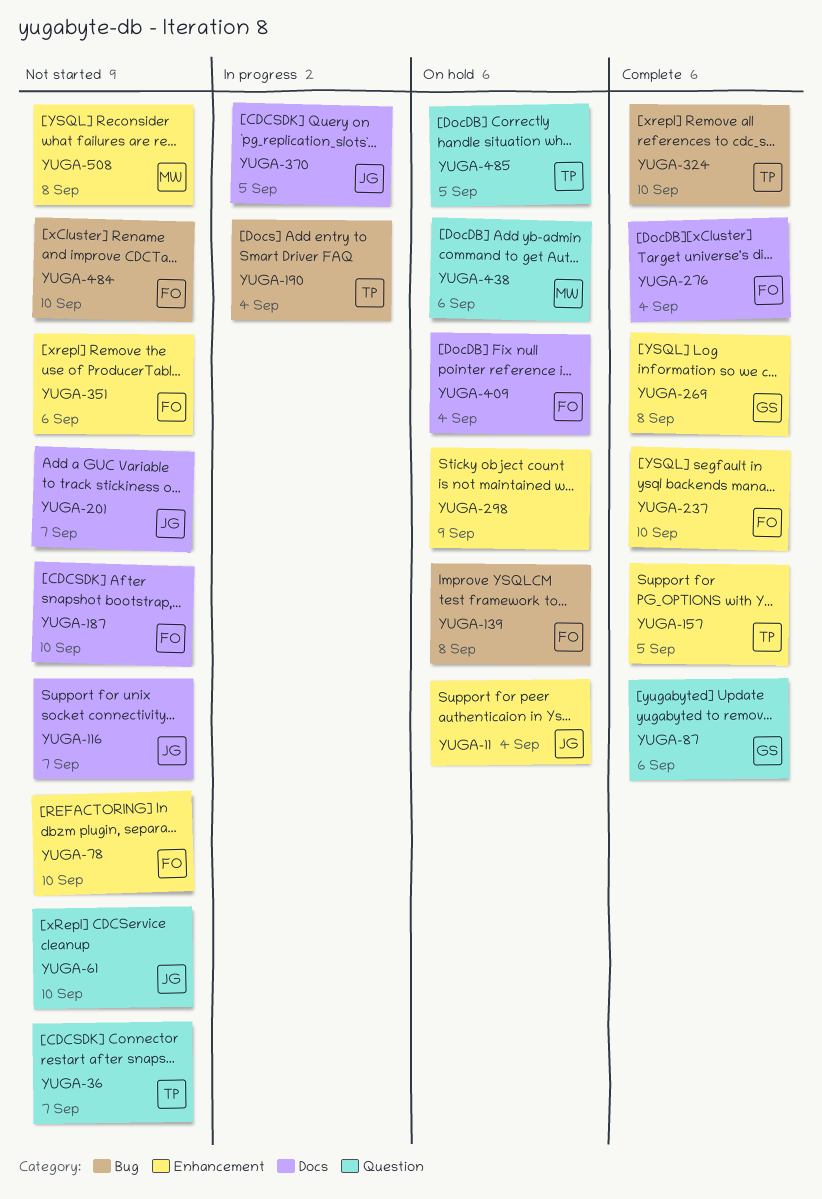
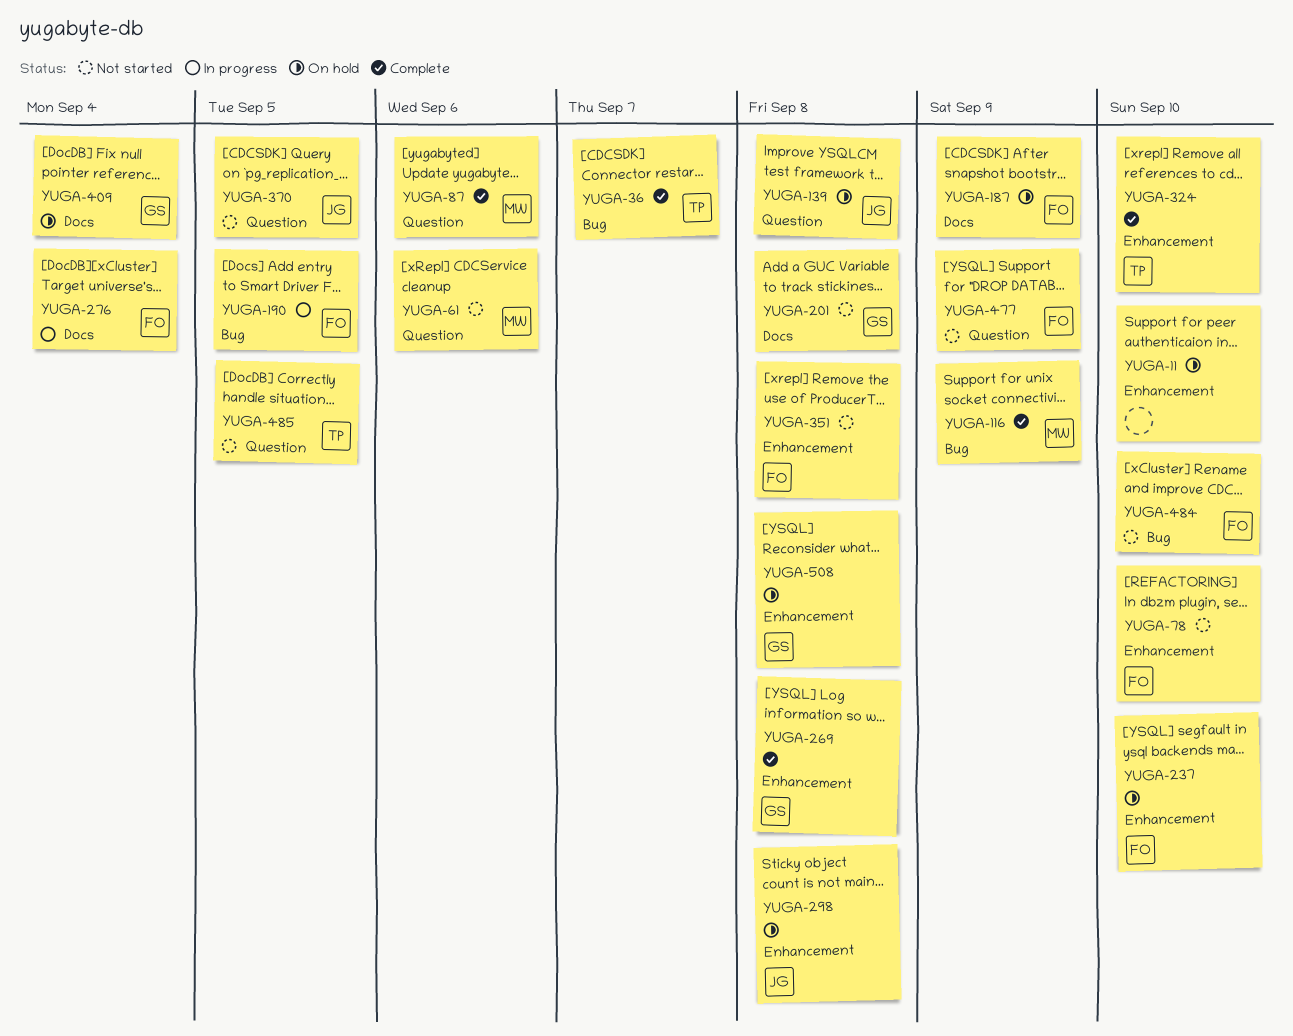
YUGA-11, owner: JG -> none
YUGA-11, due: Sep 4 -> Sep 10
YUGA-36, status: Not started -> Complete
YUGA-36, label: Question -> Bug
YUGA-61, owner: JG -> MW
YUGA-61, due: Sep 10 -> Sep 6
YUGA-87, owner: GS -> MW
YUGA-116, status: Not started -> Complete
YUGA-116, owner: JG -> MW
YUGA-116, label: Docs -> Bug
YUGA-116, due: Sep 7 -> Sep 9
YUGA-139, owner: FO -> JG
YUGA-139, label: Bug -> Question
YUGA-157: present -> none
YUGA-187, status: Not started -> On hold
YUGA-187, due: Sep 10 -> Sep 9
YUGA-190, owner: TP -> FO
YUGA-190, due: Sep 4 -> Sep 5
YUGA-201, owner: JG -> GS
YUGA-201, due: Sep 7 -> Sep 8
YUGA-237, status: Complete -> On hold
YUGA-276, status: Complete -> In progress
YUGA-298, owner: none -> JG
YUGA-298, due: Sep 9 -> Sep 8
YUGA-324, label: Bug -> Enhancement
YUGA-351, due: Sep 6 -> Sep 8
YUGA-370, status: In progress -> Not started
YUGA-370, label: Docs -> Question
YUGA-409, owner: FO -> GS
YUGA-438: present -> none
YUGA-477: none -> present
YUGA-485, status: On hold -> Not started
YUGA-508, status: Not started -> On hold
YUGA-508, owner: MW -> GS

